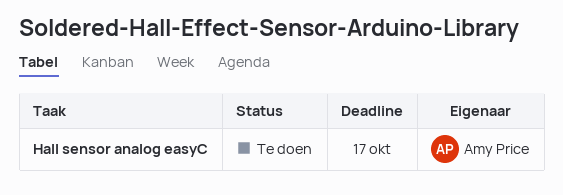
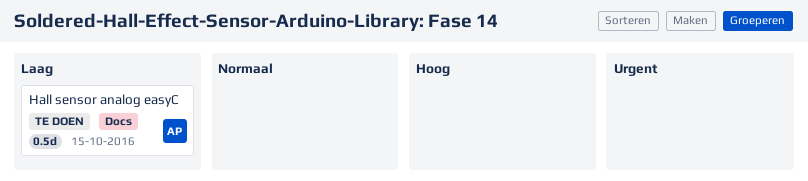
Hall sensor analog easyC, due: Oct 17 -> Oct 15

